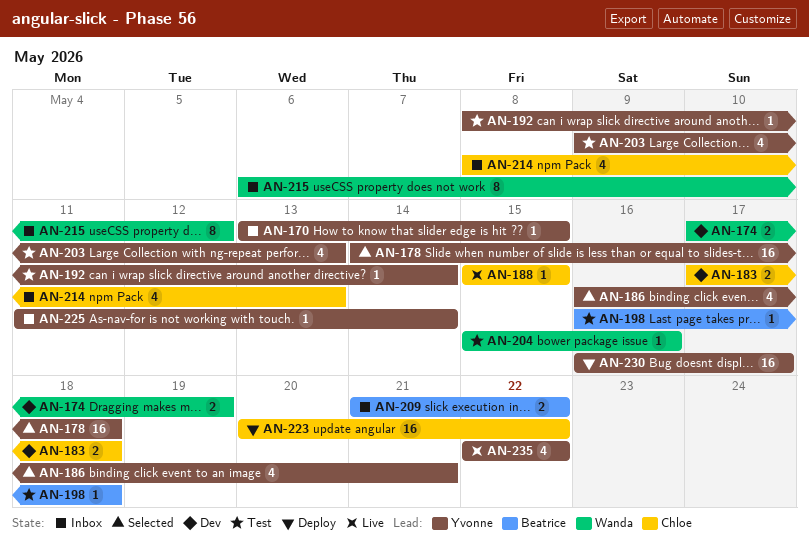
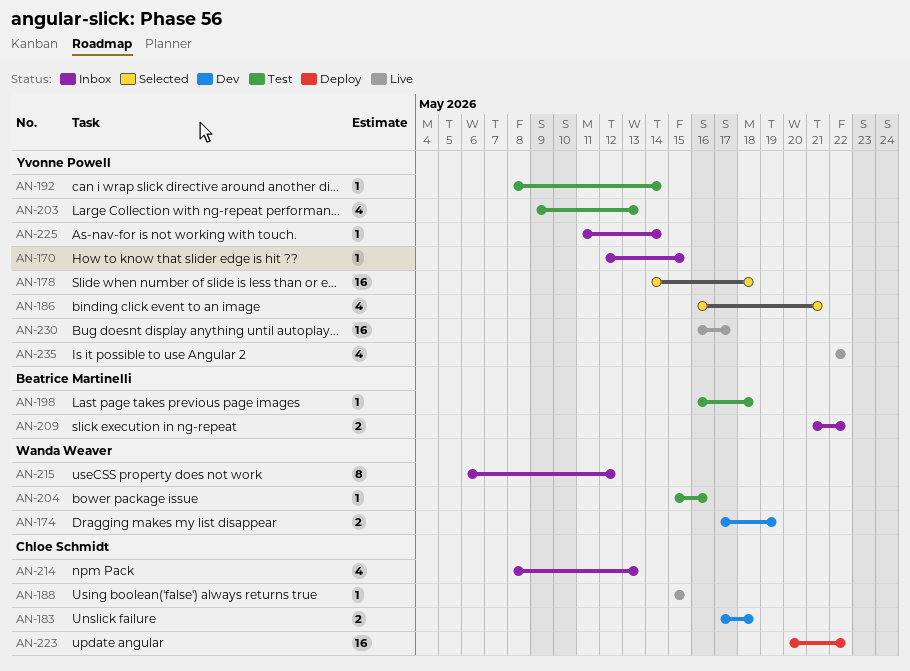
AN-170, start: May 13 -> May 12
AN-230, status: Deploy -> Live

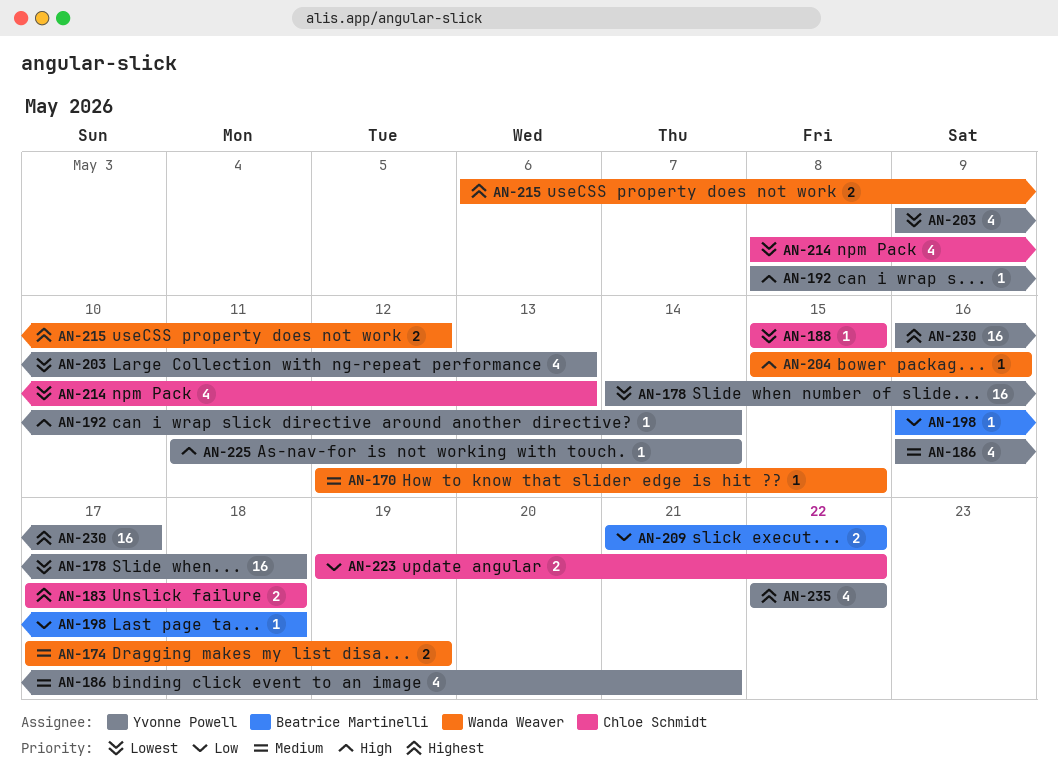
AN-170, owner: Yvonne Powell -> Wanda Weaver
AN-215, estimate: 8 -> 2
AN-223, estimate: 16 -> 2
AN-223, start: May 20 -> May 19

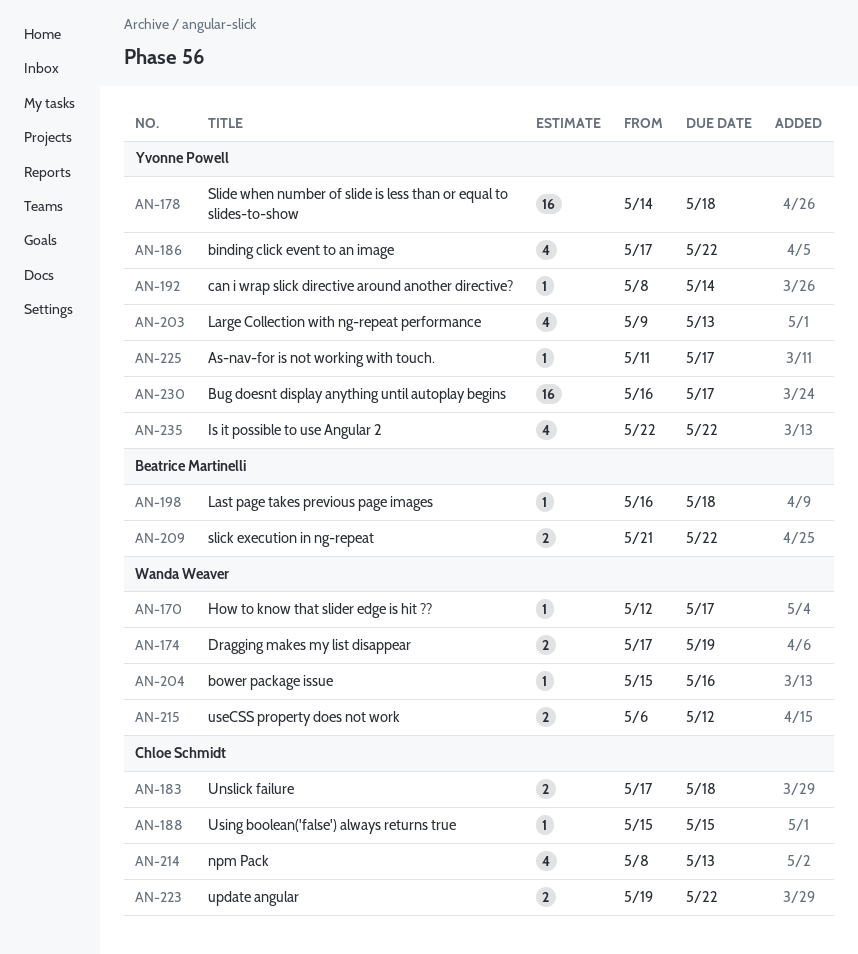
AN-170, due: May 15 -> May 17
AN-186, start: May 16 -> May 17
AN-186, due: May 21 -> May 22
AN-225, due: May 14 -> May 17

